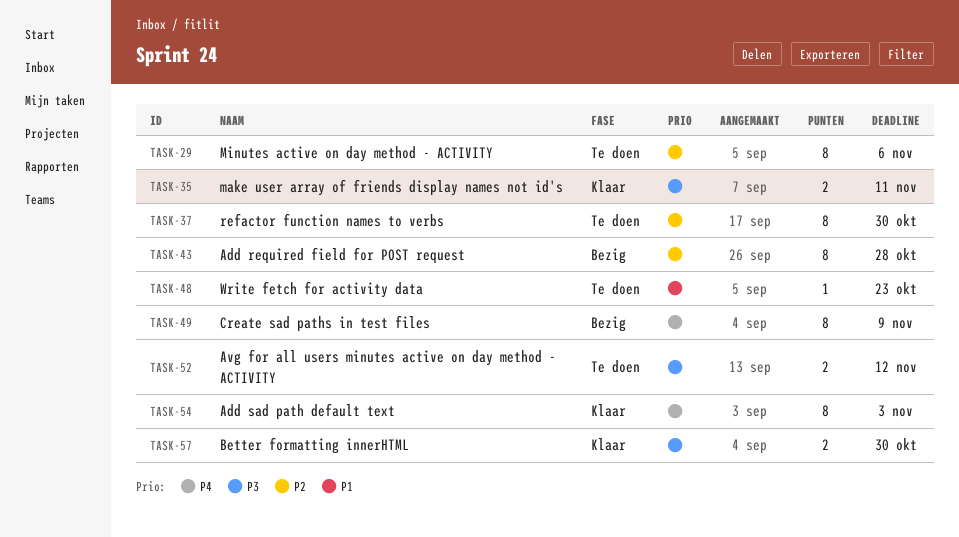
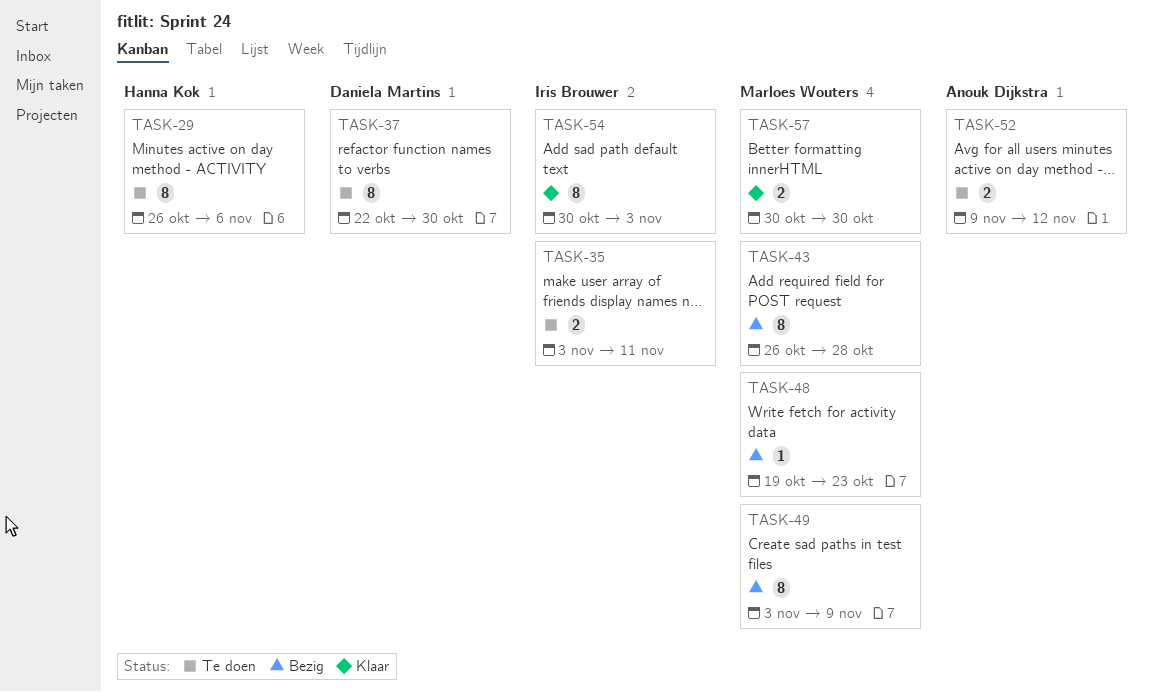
TASK-35, status: Klaar -> Te doen
TASK-48, status: Te doen -> Bezig

